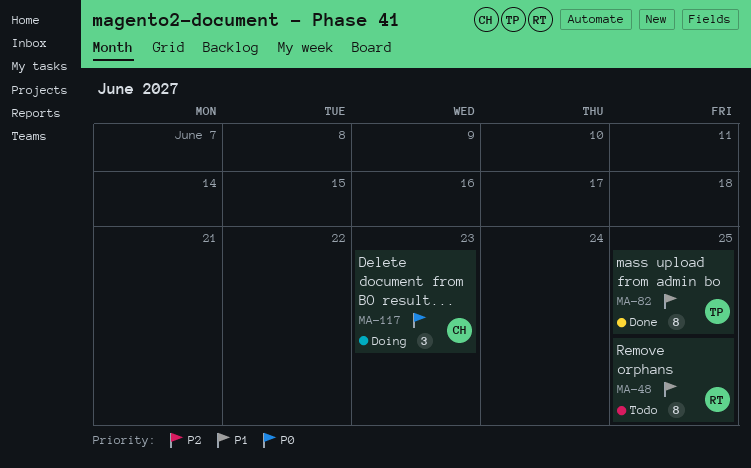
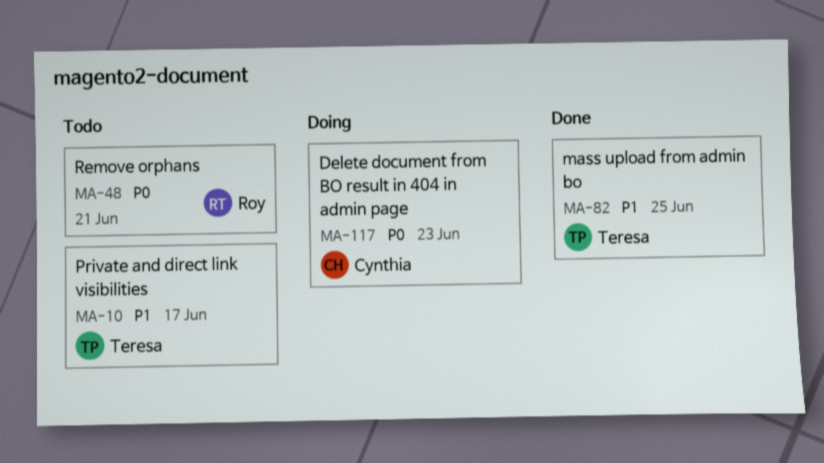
MA-10: none -> present
MA-48, priority: P1 -> P0
MA-48, due: Jun 25 -> Jun 21

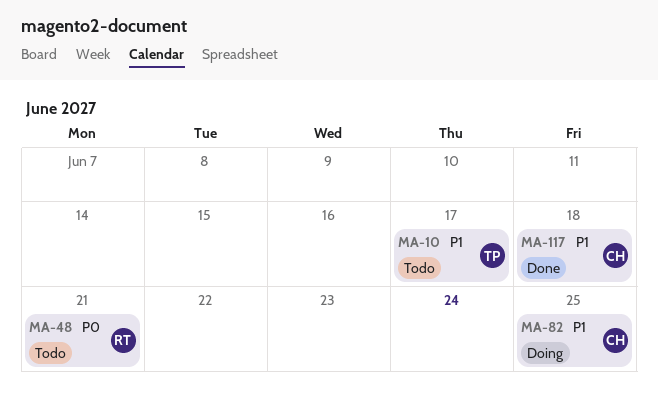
MA-82, status: Done -> Doing
MA-82, owner: Teresa -> Cynthia
MA-117, status: Doing -> Done
MA-117, priority: P0 -> P1
MA-117, due: Jun 23 -> Jun 18

